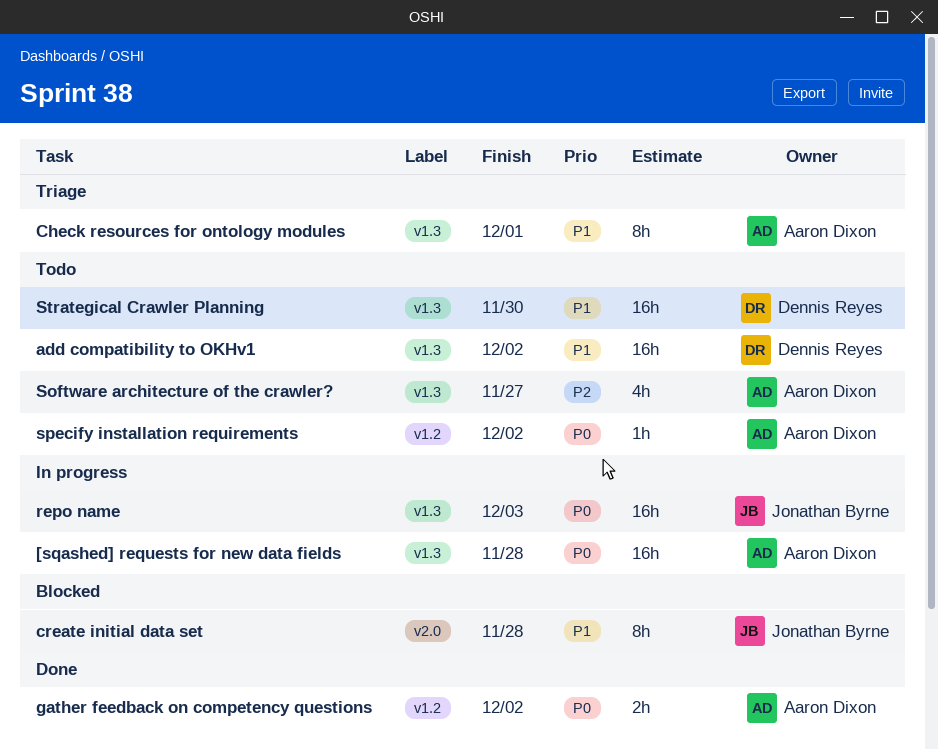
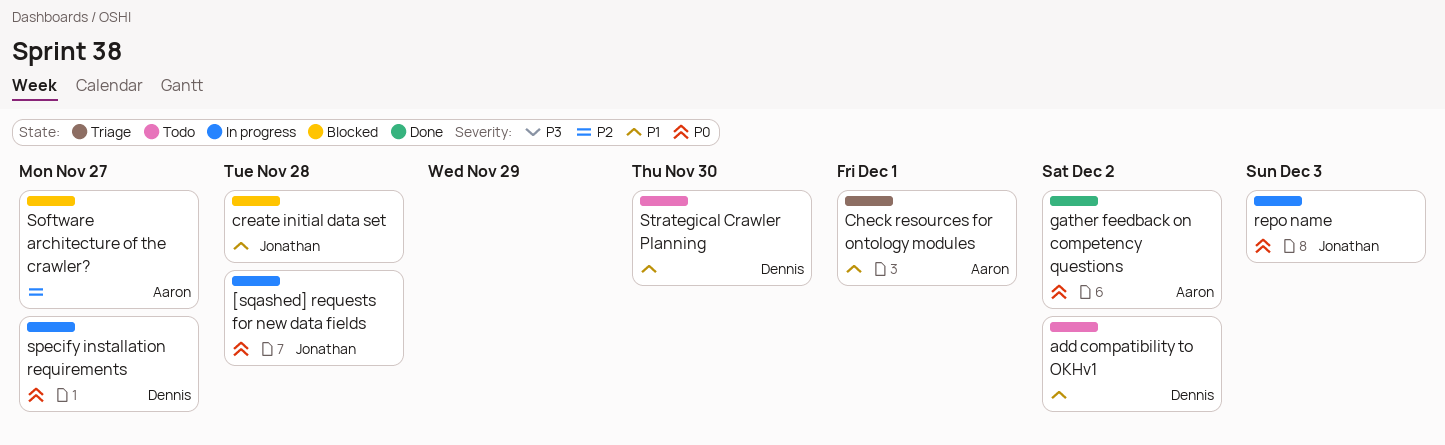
[sqashed] requests for new data fields, owner: Aaron Dixon -> Jonathan Byrne
Software architecture of the crawler?, status: Todo -> Blocked
specify installation requirements, status: Todo -> In progress
specify installation requirements, owner: Aaron Dixon -> Dennis Reyes
specify installation requirements, due: Dec 2 -> Nov 27

